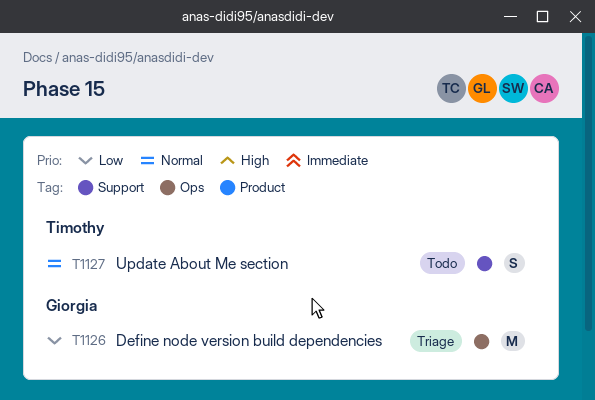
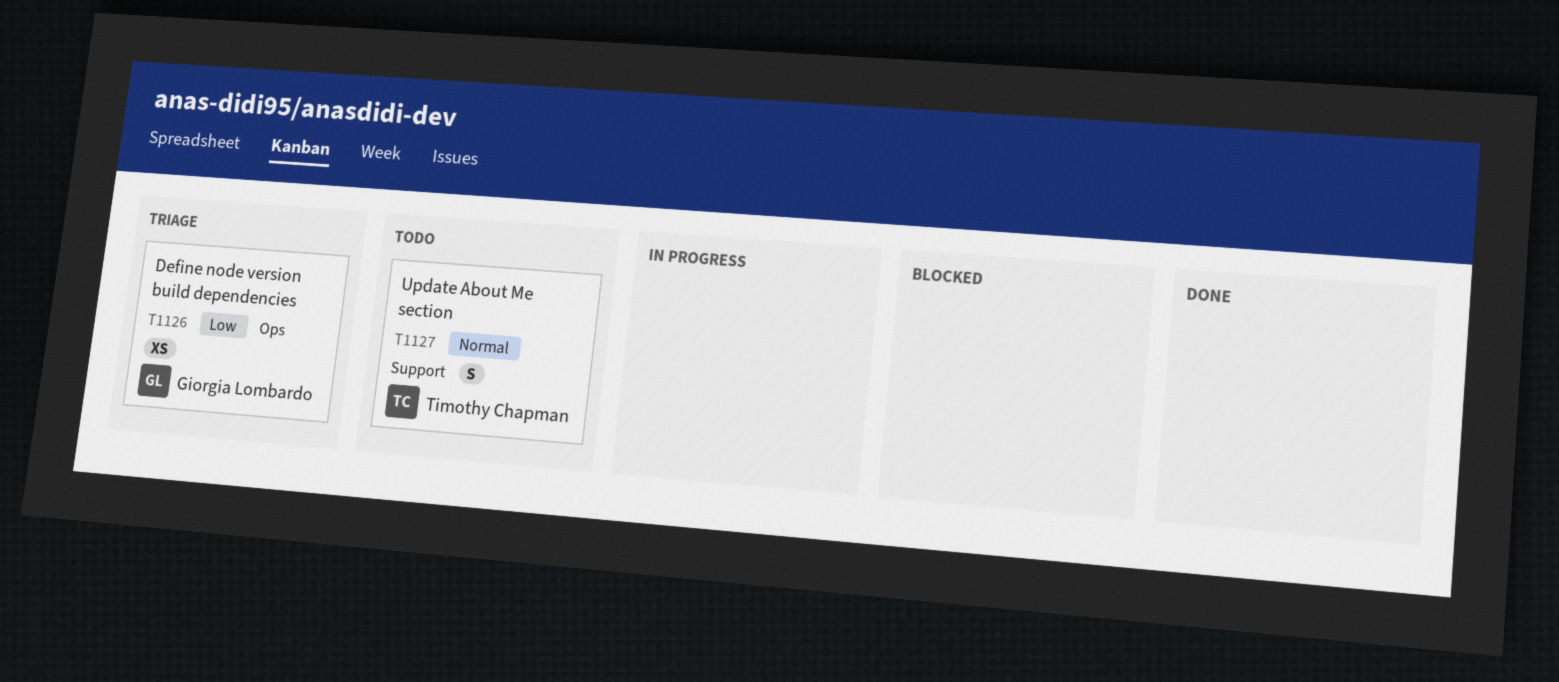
T1126, estimate: M -> XS

